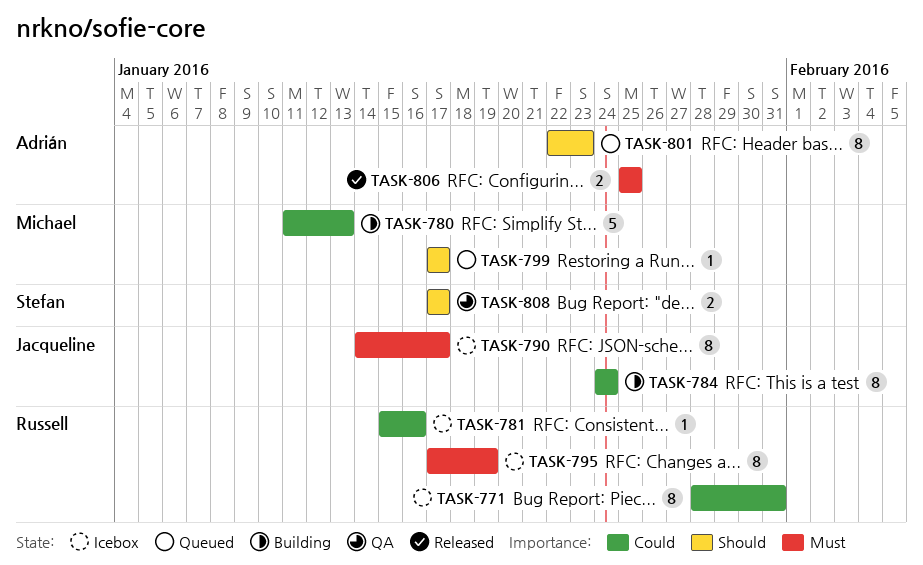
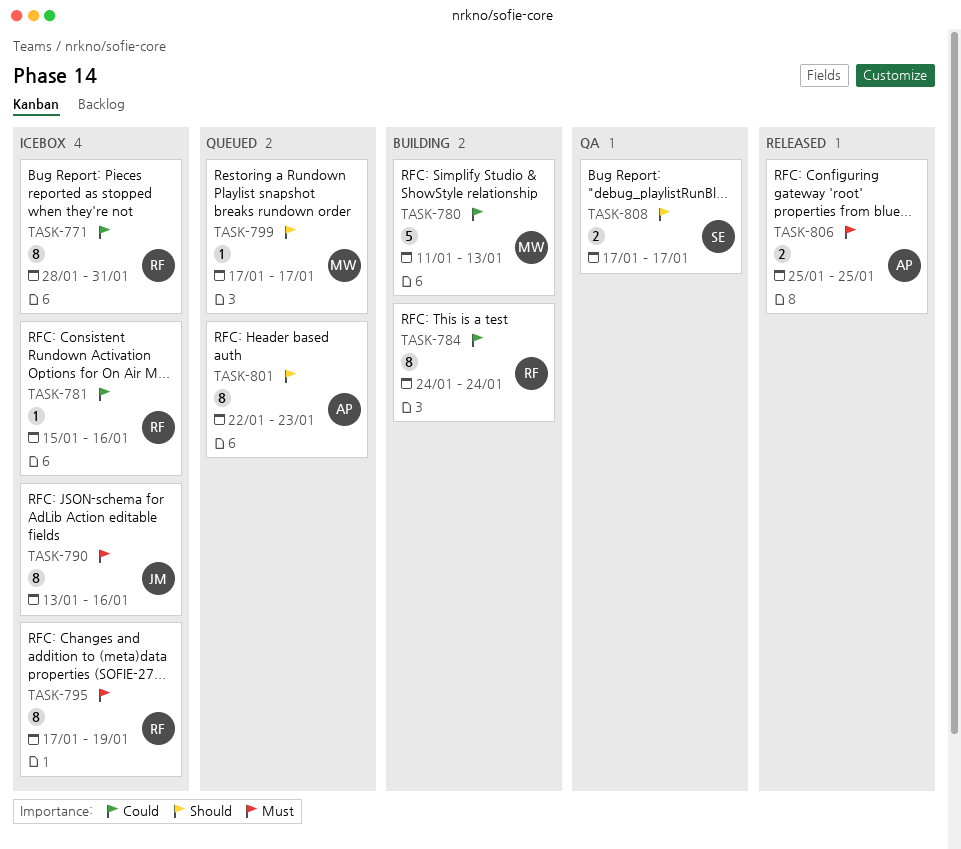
TASK-784, owner: Jacqueline -> Russell
TASK-790, start: Jan 14 -> Jan 13
TASK-790, due: Jan 17 -> Jan 16

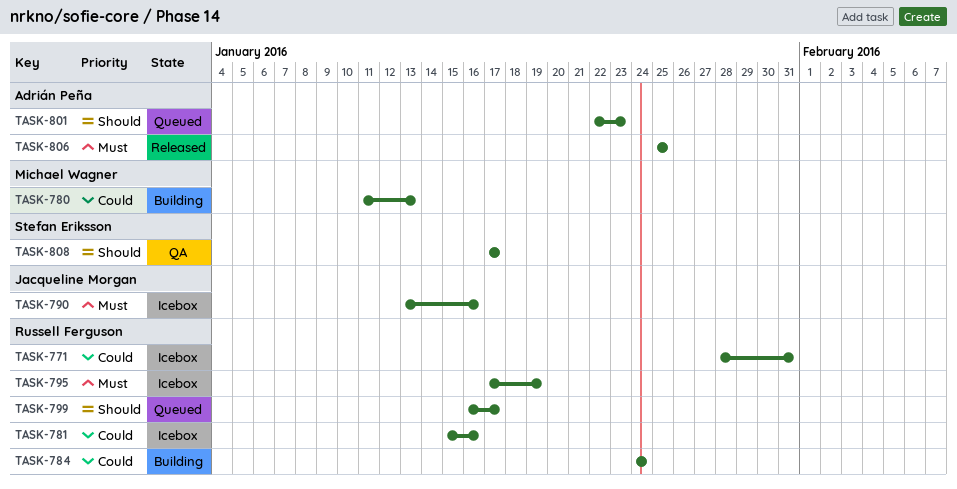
TASK-799, owner: Michael Wagner -> Russell Ferguson
TASK-799, start: Jan 17 -> Jan 16

